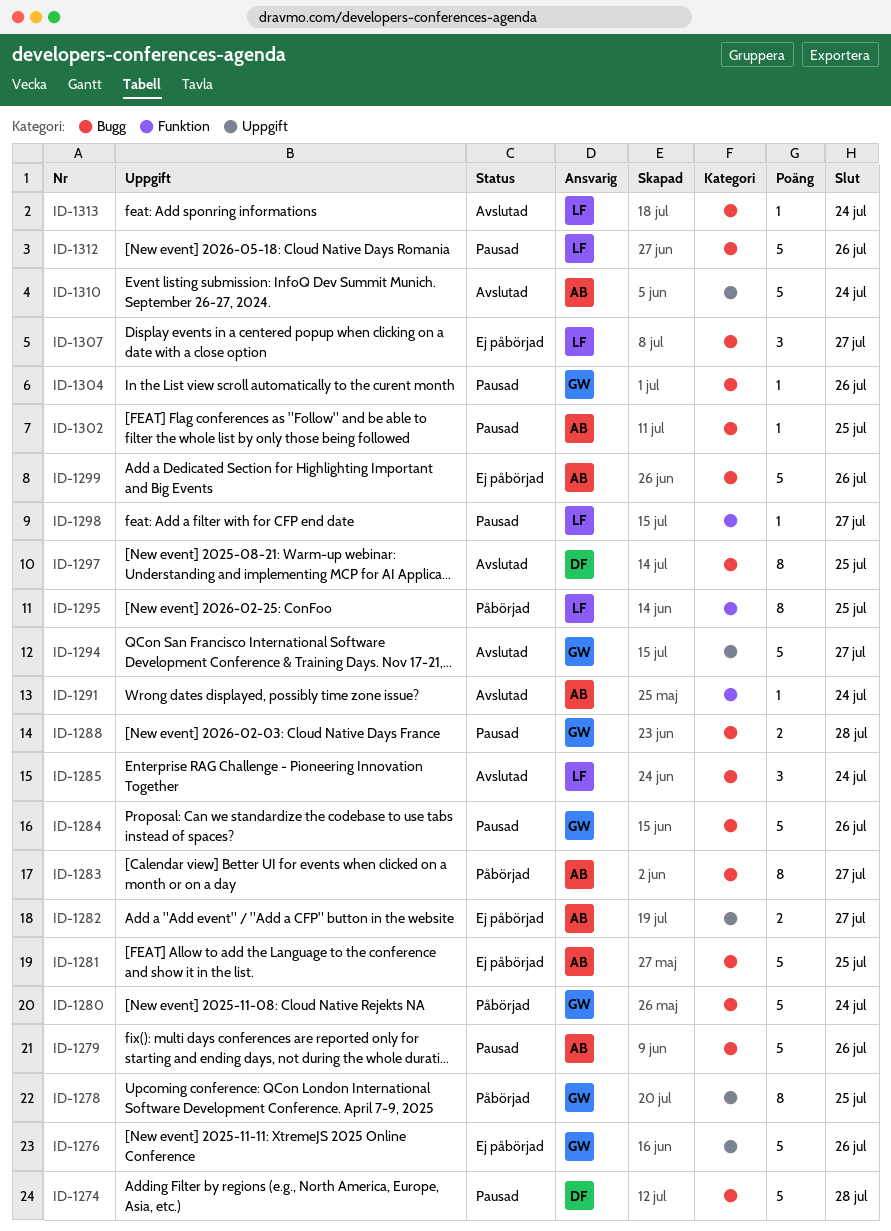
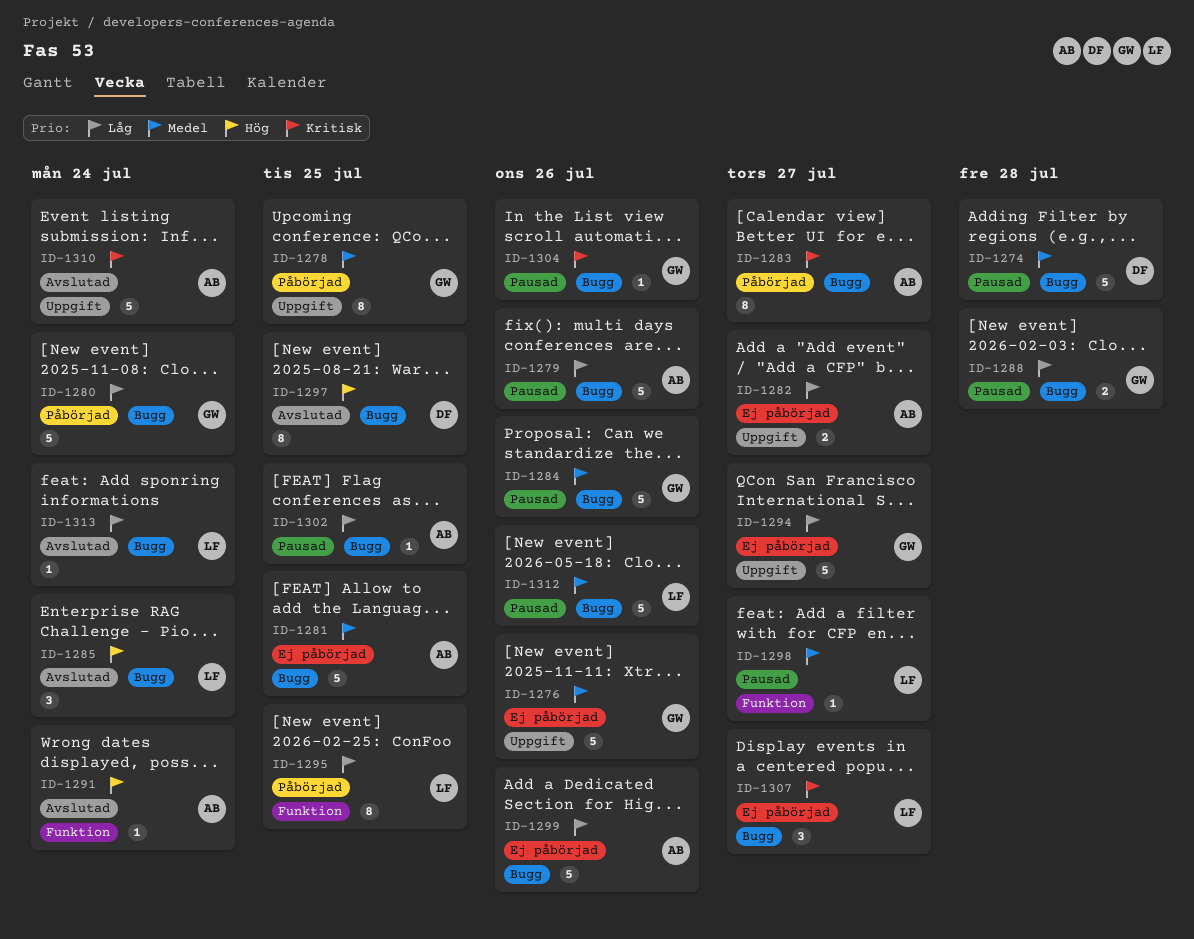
ID-1294, status: Avslutad -> Ej påbörjad

